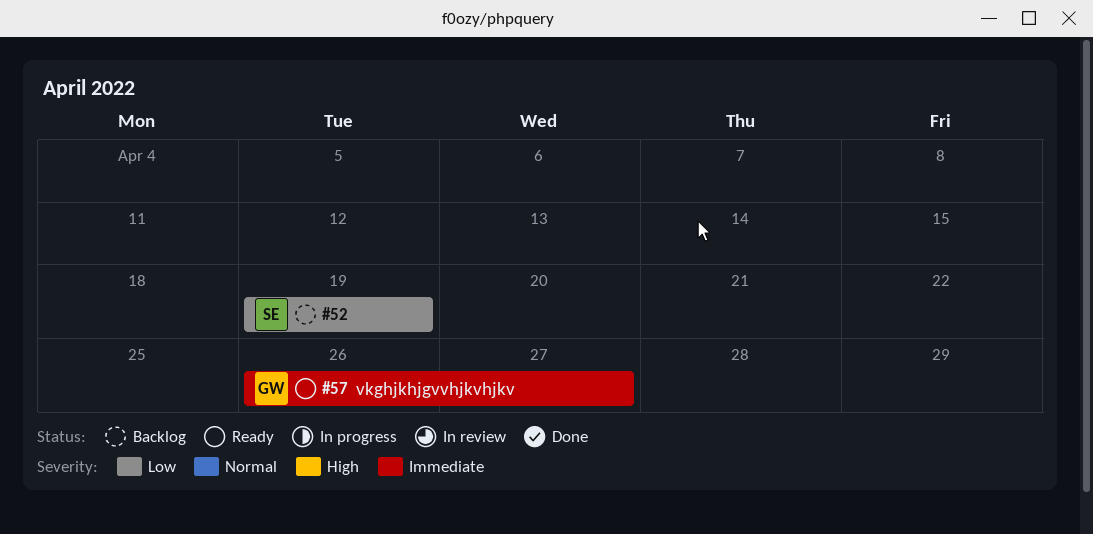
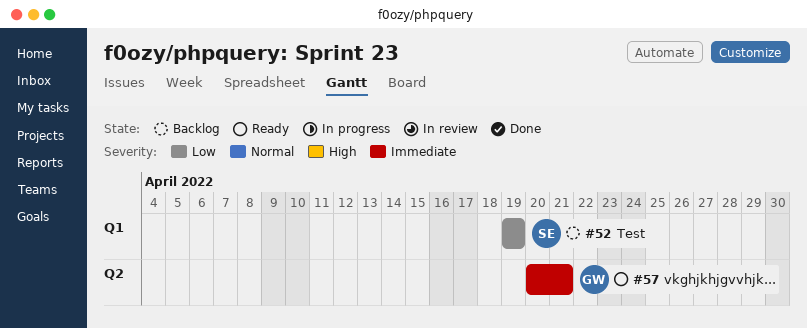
#57, start: Apr 26 -> Apr 20
#57, due: Apr 27 -> Apr 21

